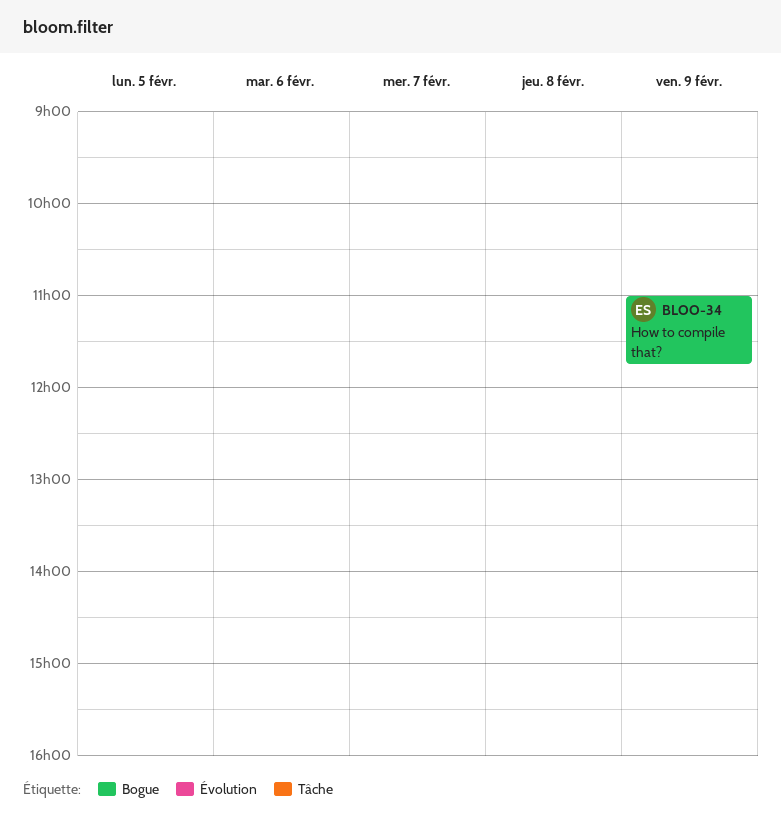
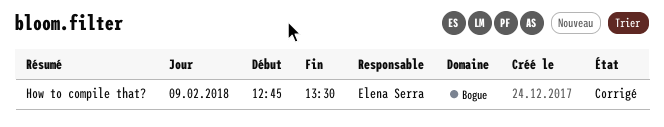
How to compile that?, begins: 11:00 -> 12:45
How to compile that?, ends: 11:45 -> 13:30

